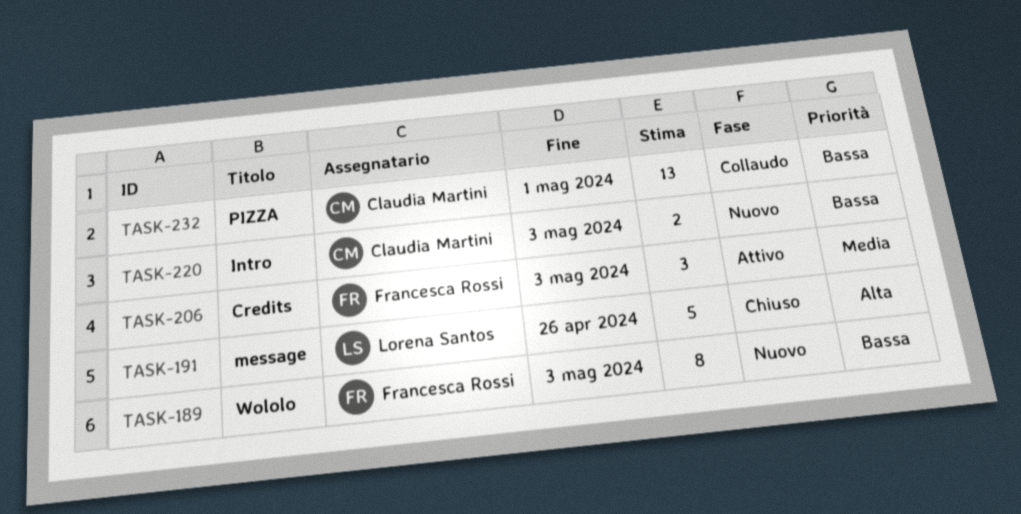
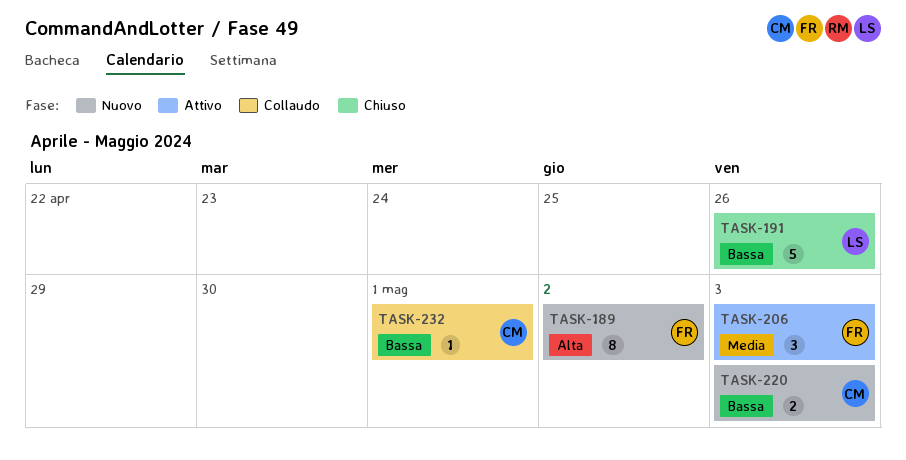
TASK-189, priority: Bassa -> Alta
TASK-189, due: May 3 -> May 2
TASK-191, priority: Alta -> Bassa
TASK-232, estimate: 13 -> 1

